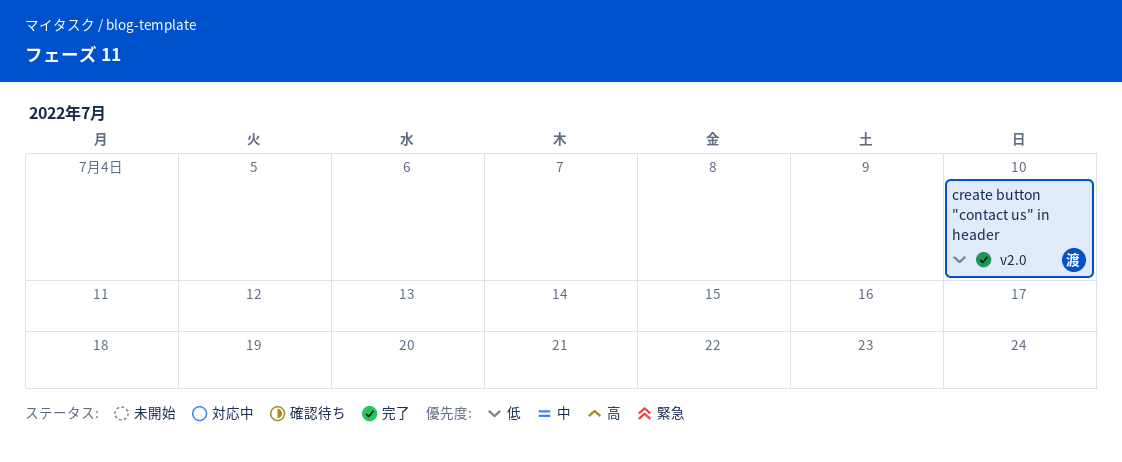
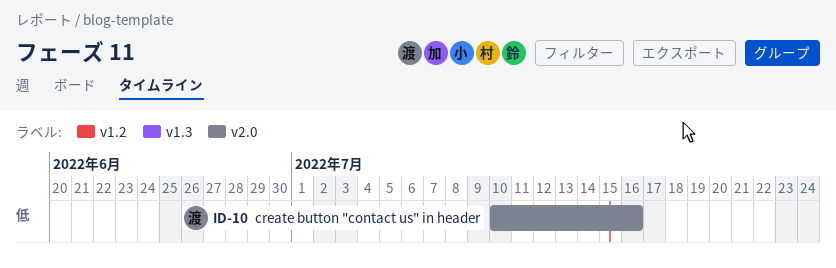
create button "contact us" in header, due: Jul 10 -> Jul 16

